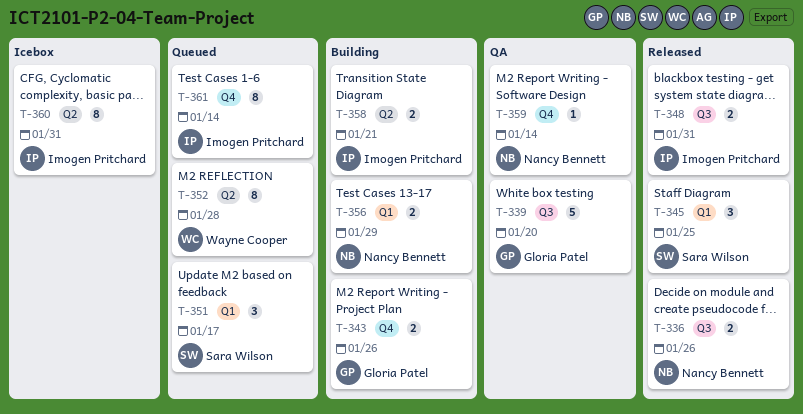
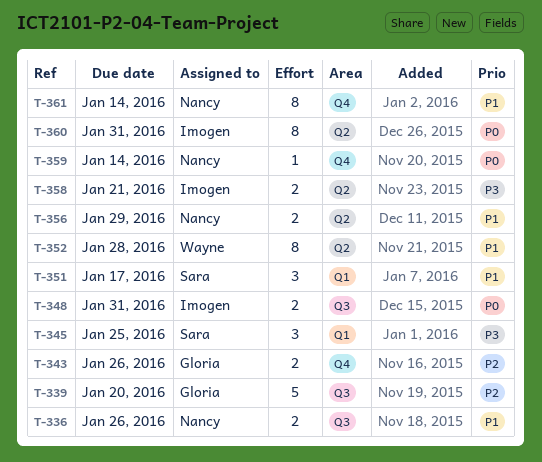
T-356, label: Q1 -> Q2
T-361, owner: Imogen Pritchard -> Nancy Bennett

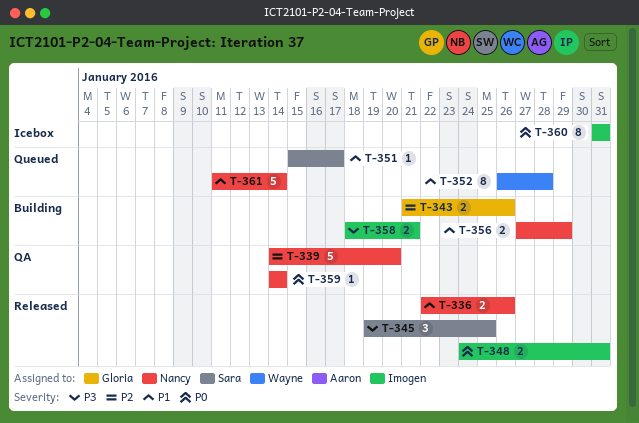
T-339, owner: Gloria -> Nancy
T-351, estimate: 3 -> 1
T-361, estimate: 8 -> 5

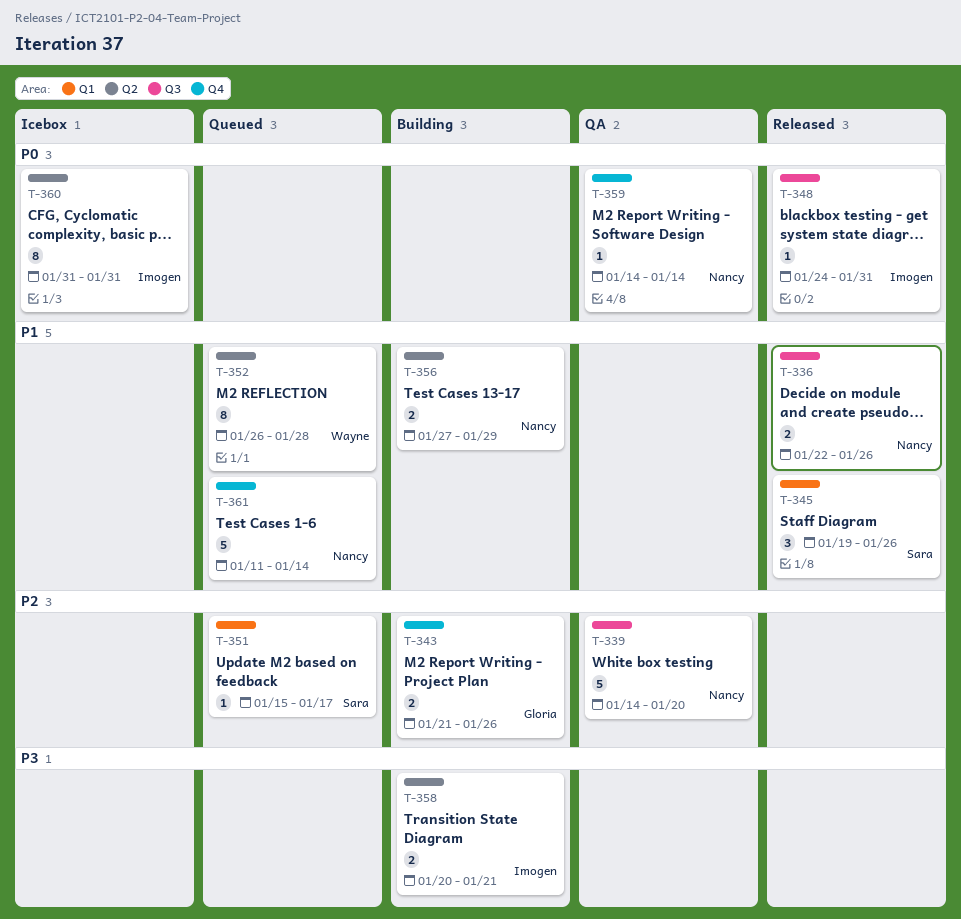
T-345, priority: P3 -> P1
T-345, due: Jan 25 -> Jan 26
T-348, estimate: 2 -> 1
T-351, priority: P1 -> P2
T-358, start: Jan 18 -> Jan 20

